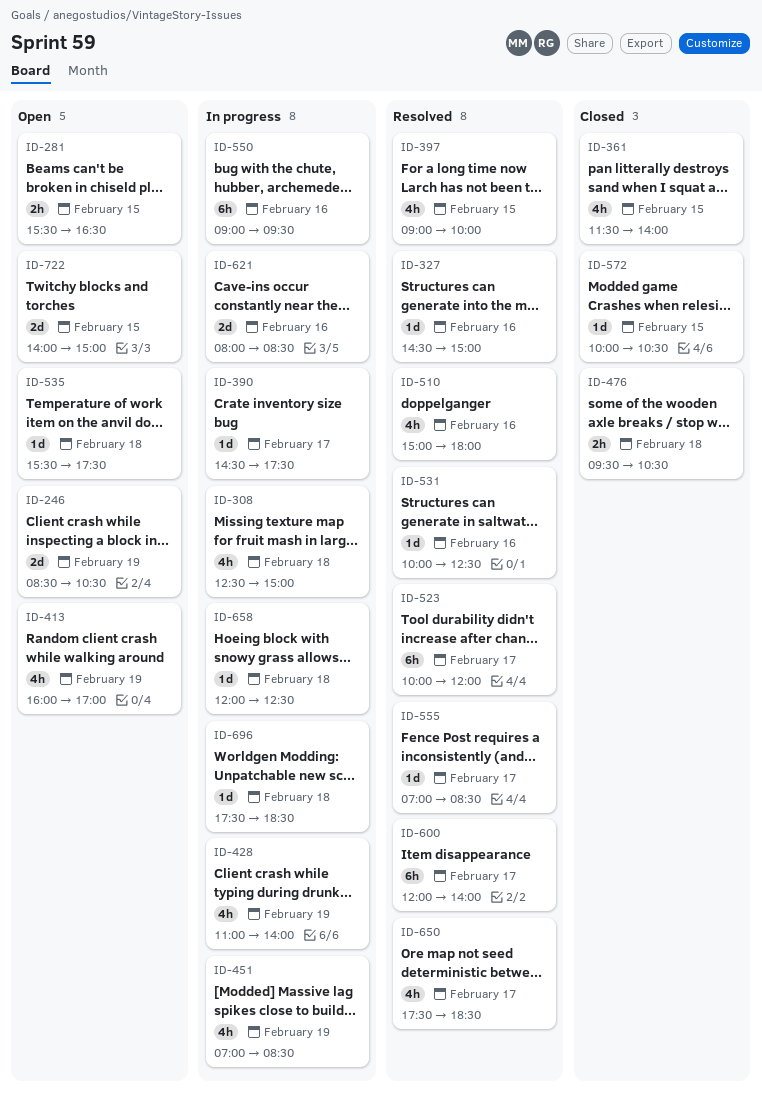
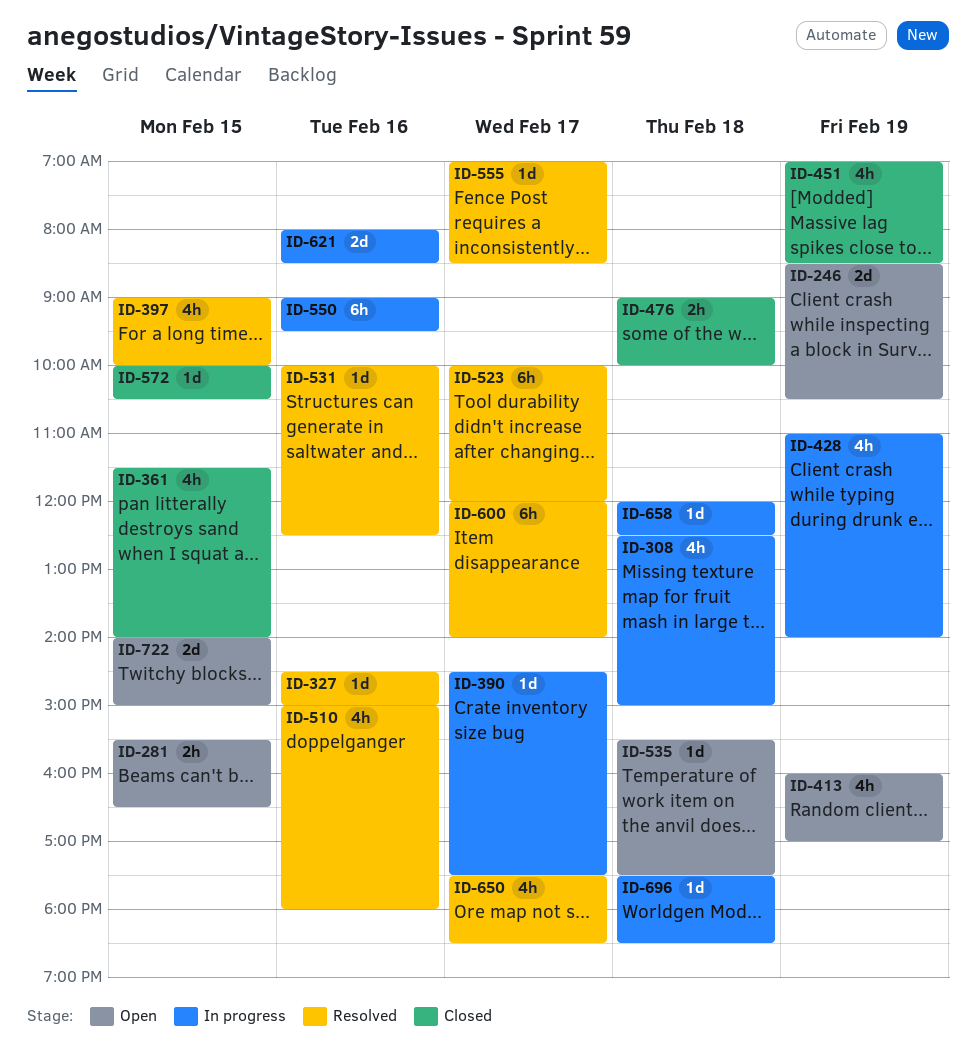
ID-451, status: In progress -> Closed
ID-476, begins: 09:30 -> 09:00
ID-476, ends: 10:30 -> 10:00

